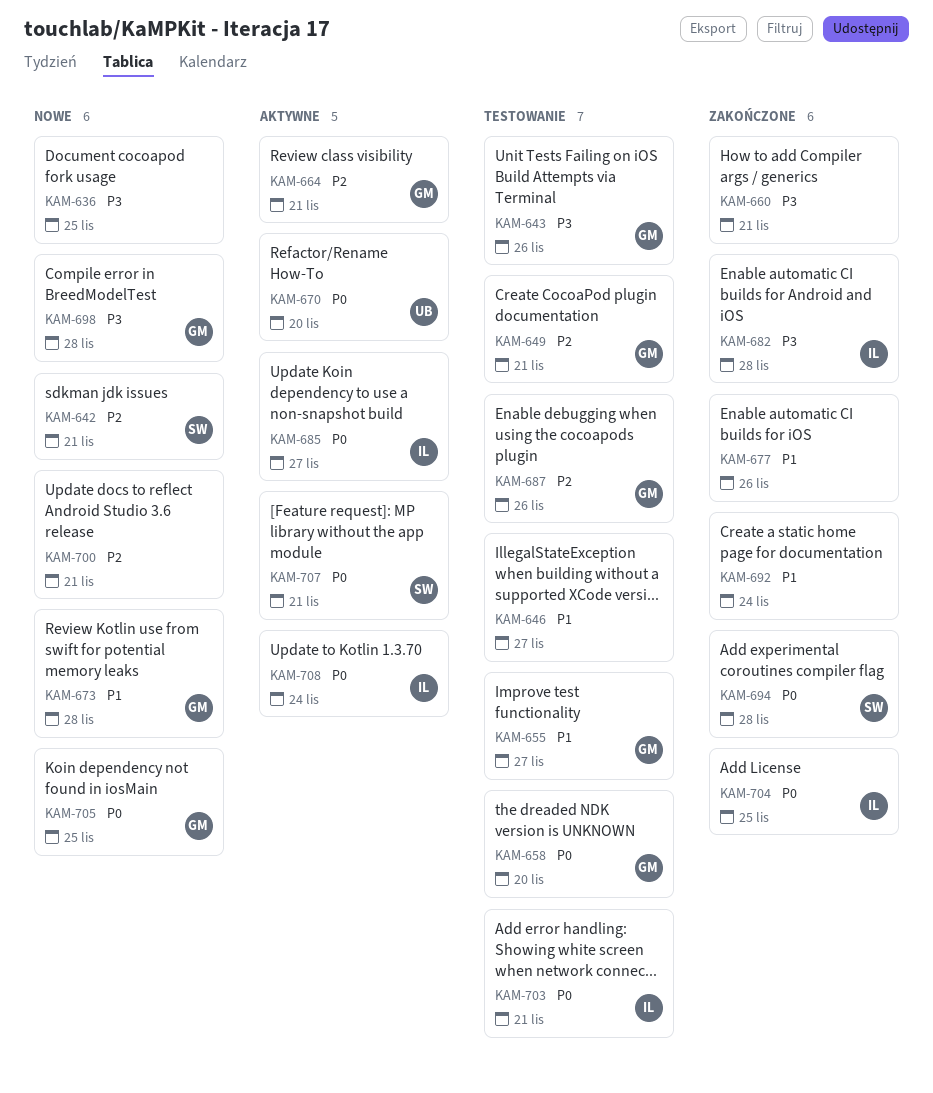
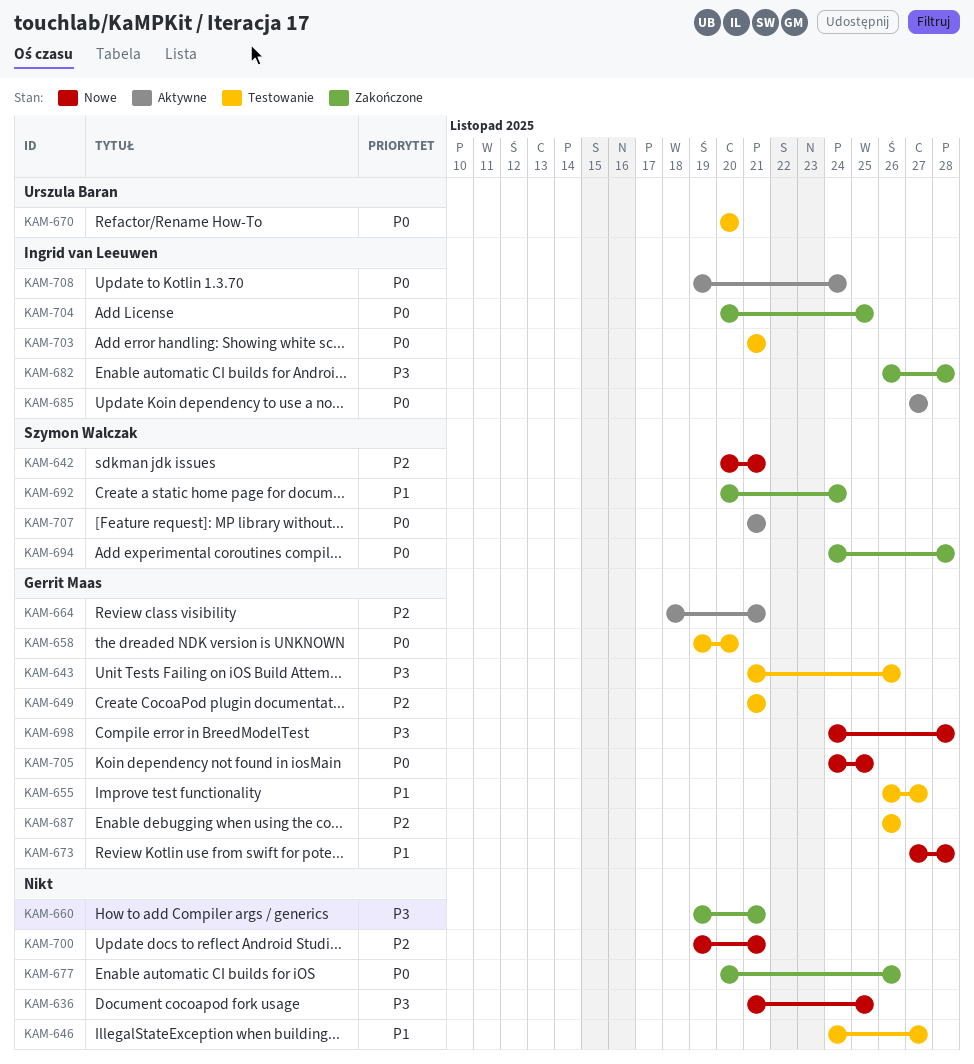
KAM-670, status: Aktywne -> Testowanie
KAM-677, priority: P1 -> P0
KAM-692, owner: none -> Szymon Walczak

